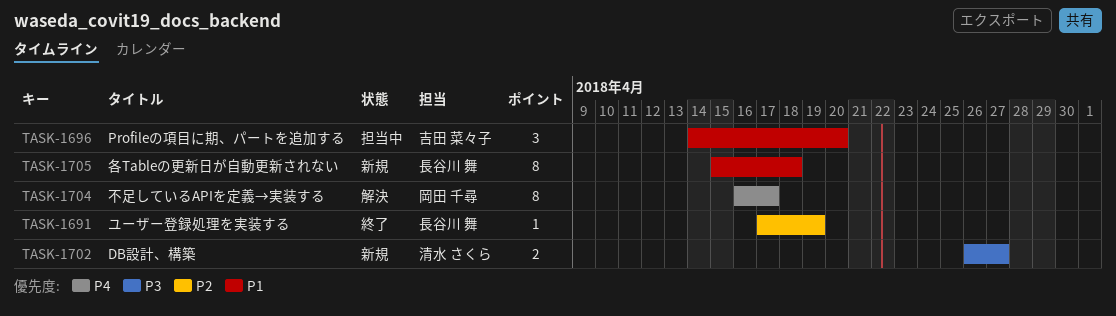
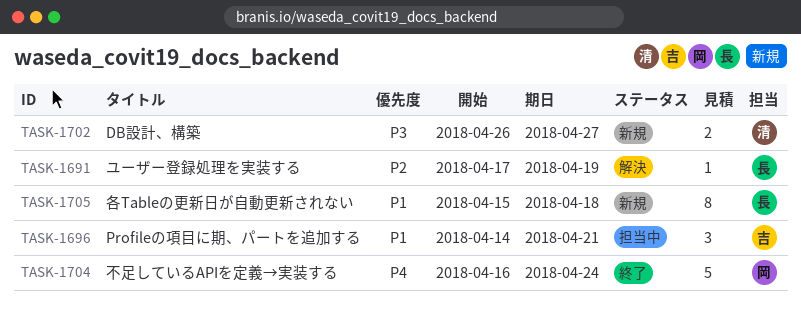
TASK-1691, status: 終了 -> 解決
TASK-1696, due: Apr 20 -> Apr 21
TASK-1704, status: 解決 -> 終了
TASK-1704, estimate: 8 -> 5
TASK-1704, due: Apr 17 -> Apr 24

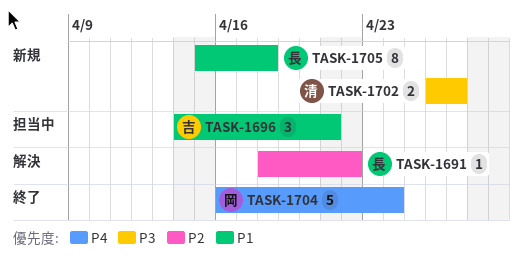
TASK-1691, start: Apr 17 -> Apr 18
TASK-1691, due: Apr 19 -> Apr 22

